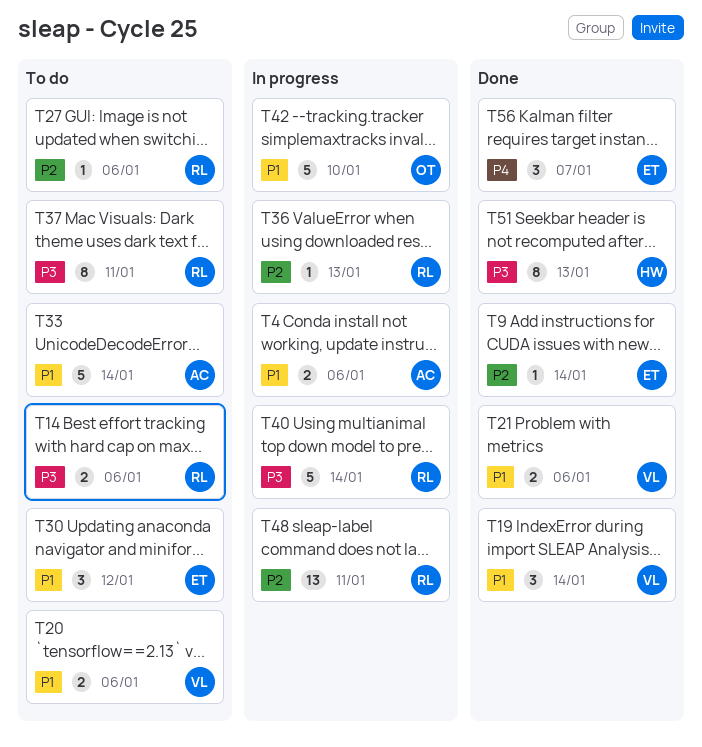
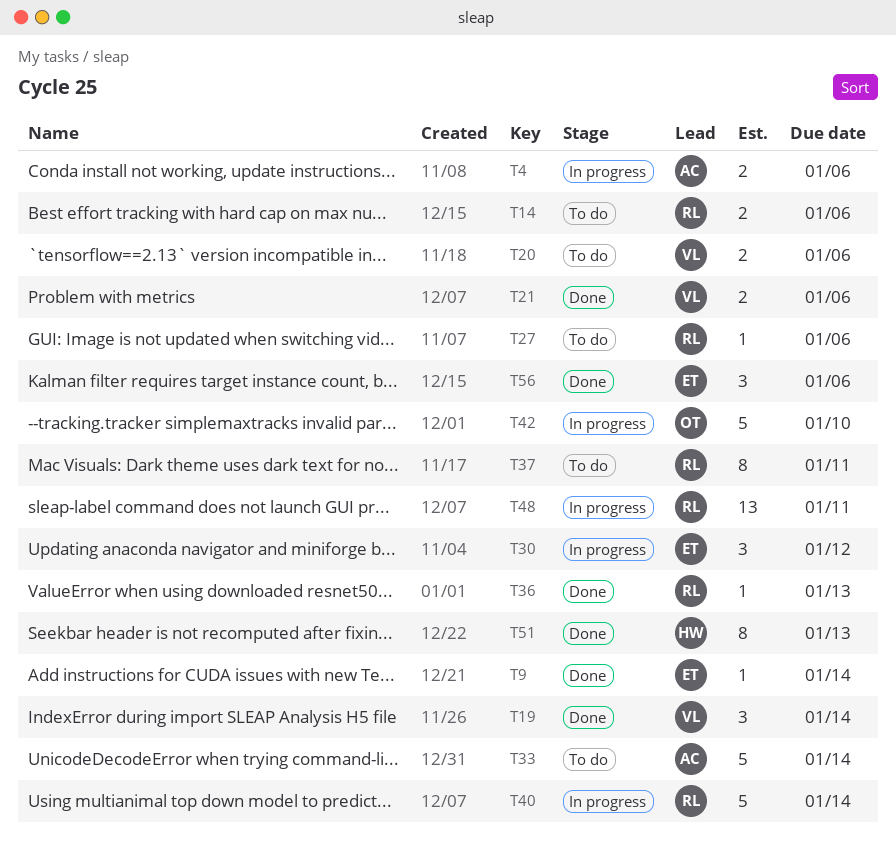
T30, status: To do -> In progress
T36, status: In progress -> Done
T56, due: Jan 7 -> Jan 6

